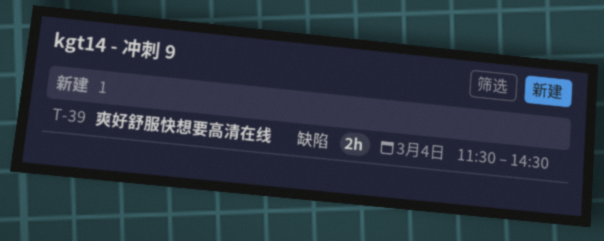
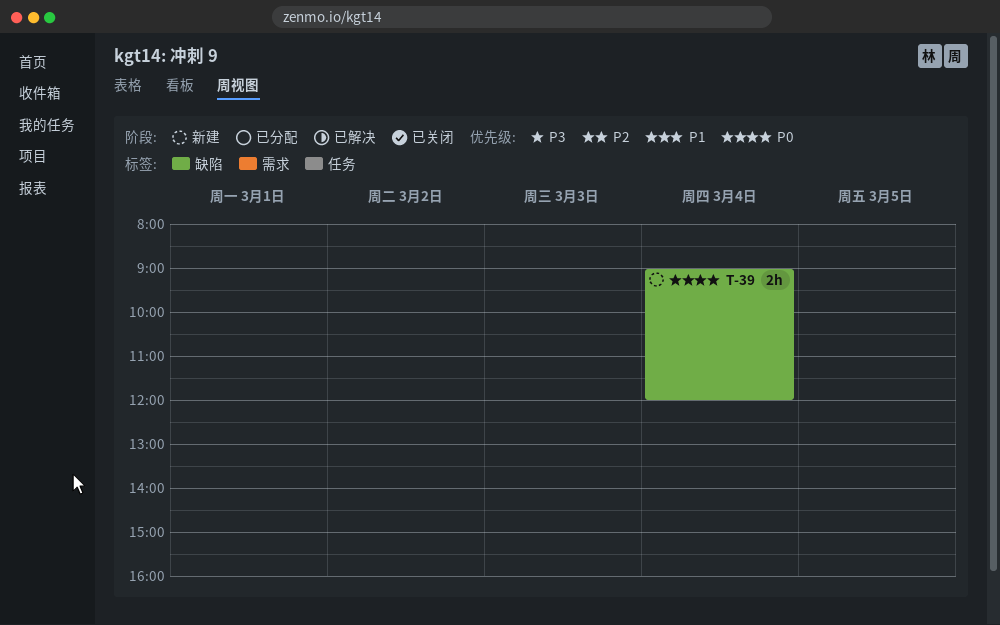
T-39, begins: 11:30 -> 09:00
T-39, ends: 14:30 -> 12:00

